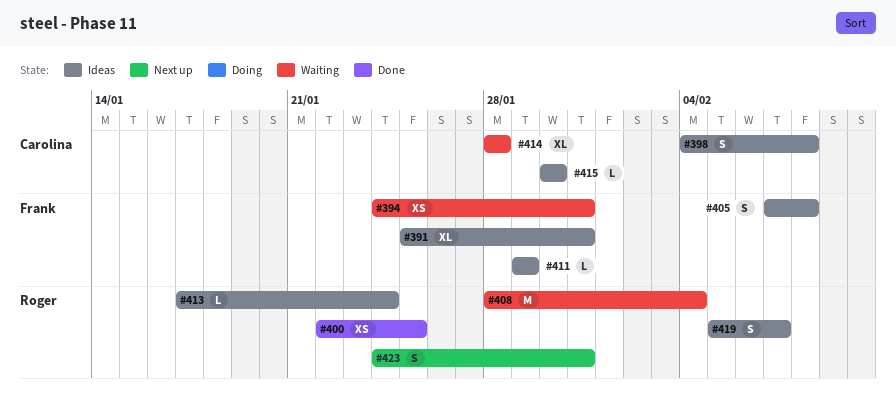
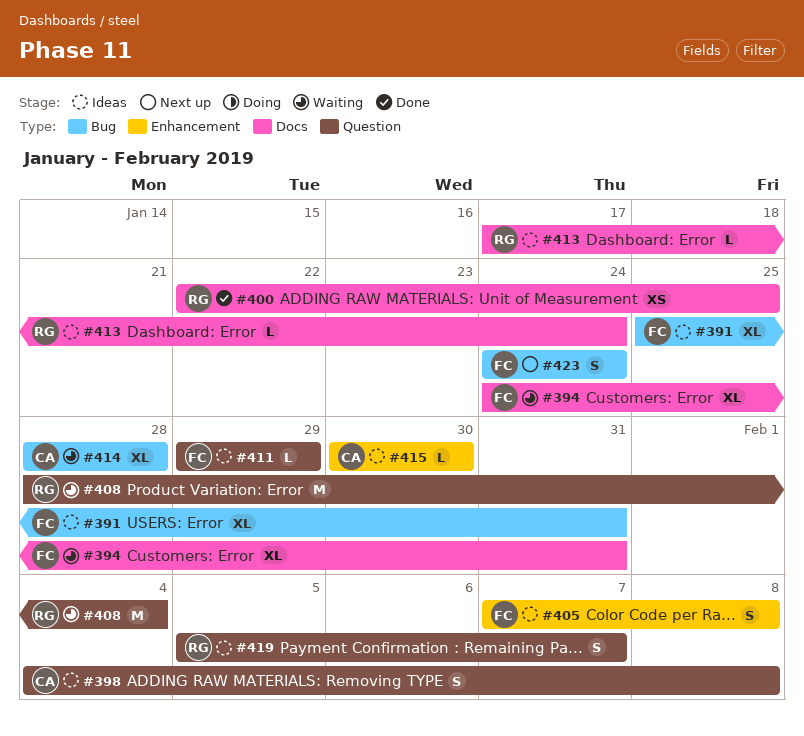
#394, estimate: XS -> XL
#423, owner: Roger -> Frank
#423, due: Jan 31 -> Jan 24

